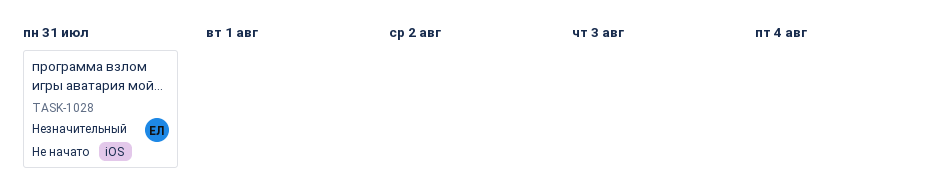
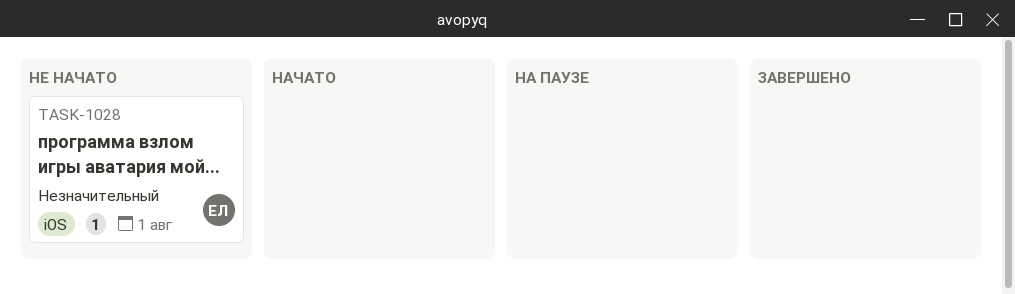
TASK-1028, due: Jul 31 -> Aug 1

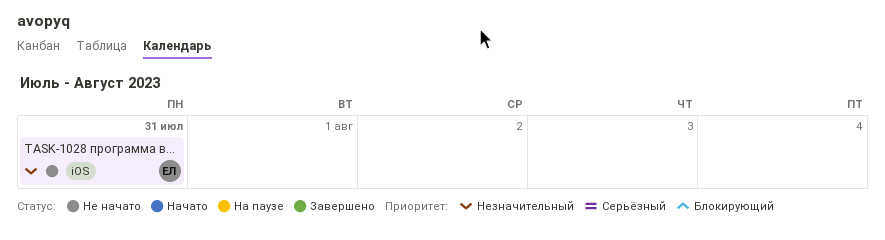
TASK-1028, due: Aug 1 -> Jul 31

